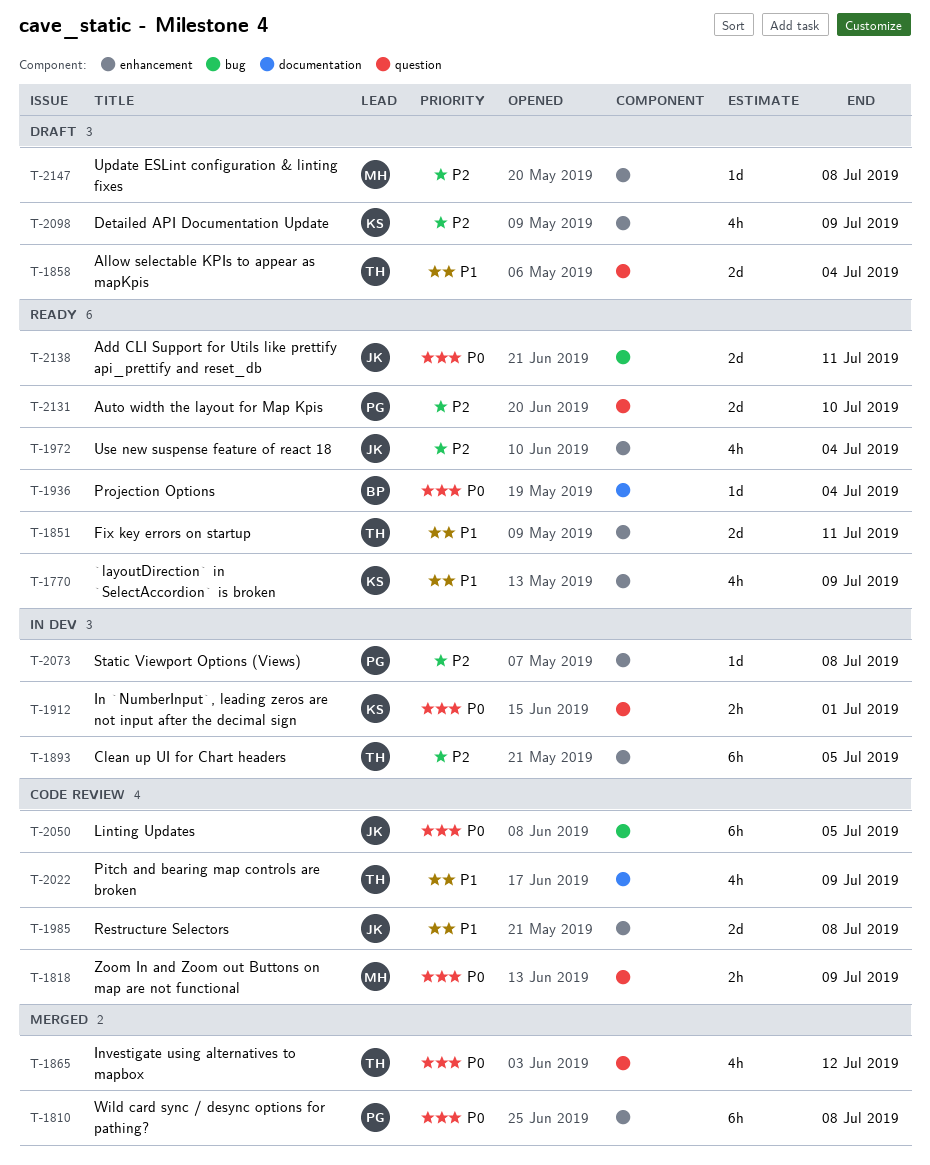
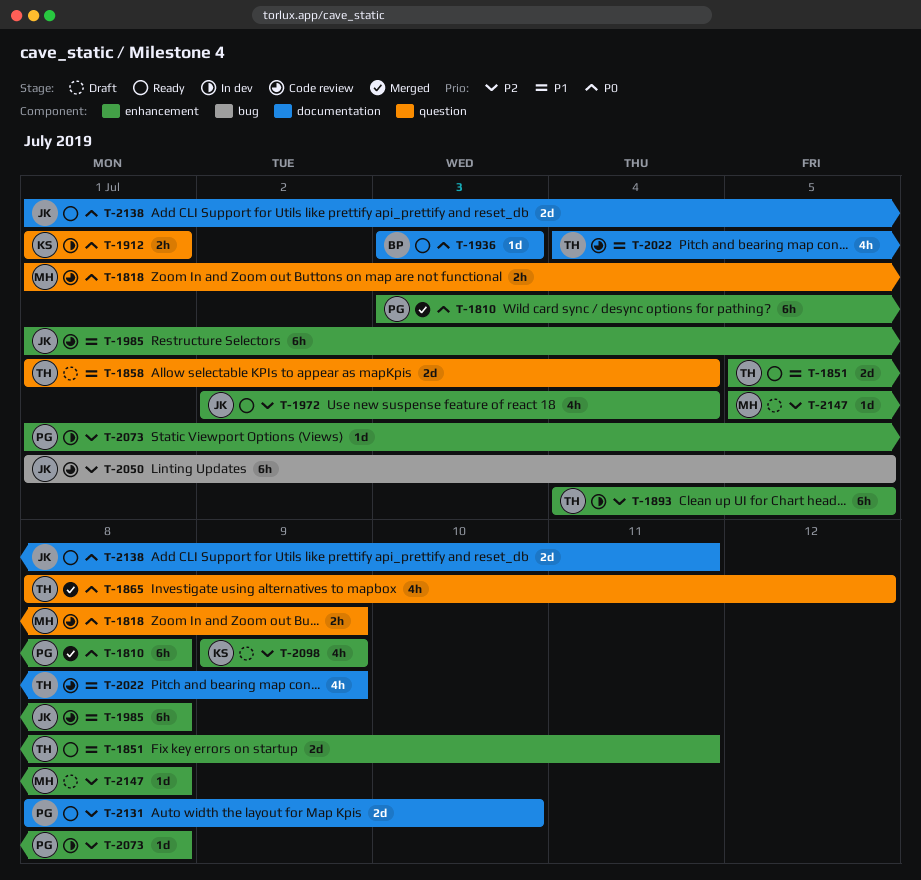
T-1770: present -> none
T-1936, due: Jul 4 -> Jul 3
T-1985, estimate: 2d -> 6h
T-2050, priority: P0 -> P2
T-2131, label: question -> documentation
T-2138, label: bug -> documentation

